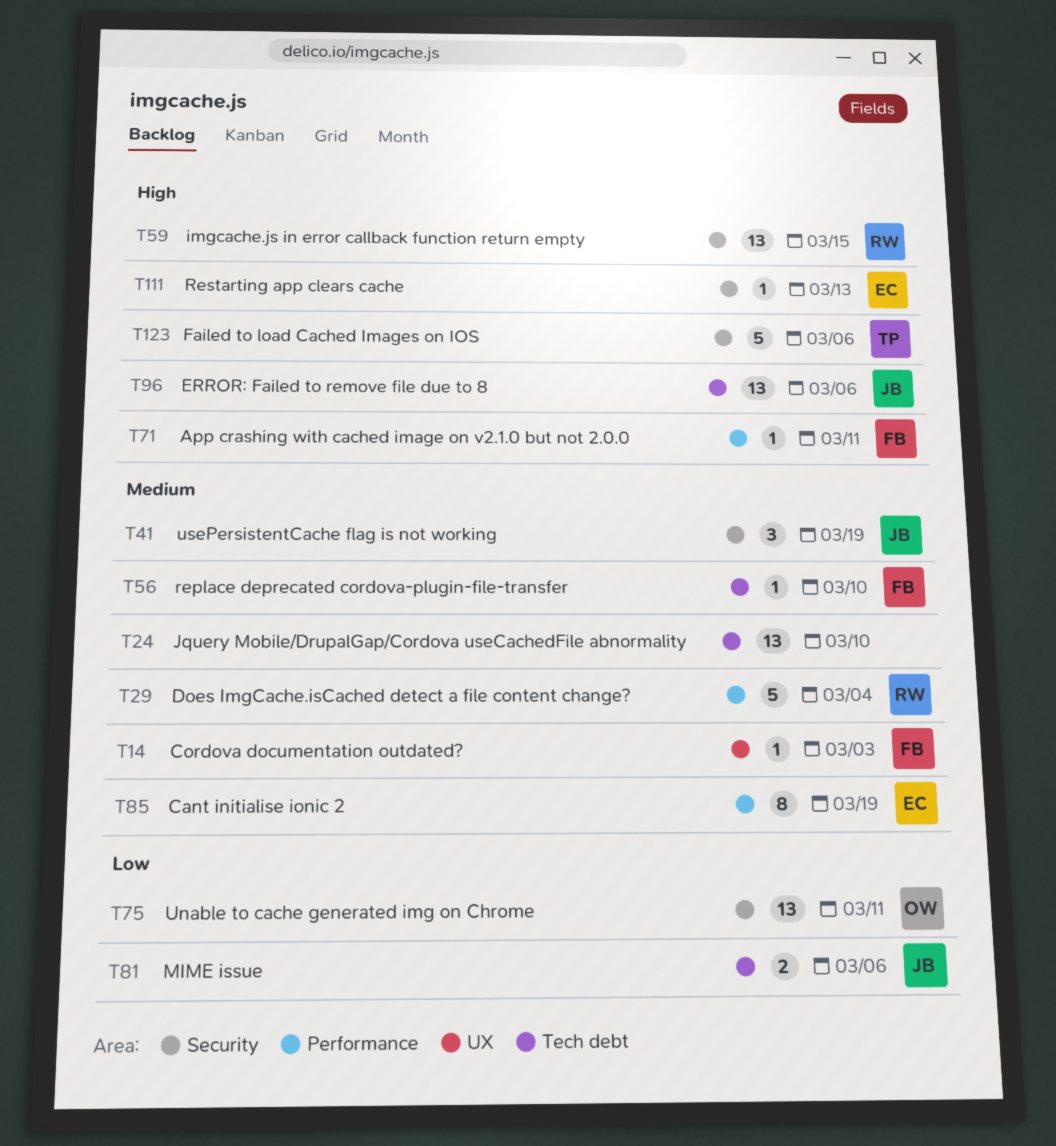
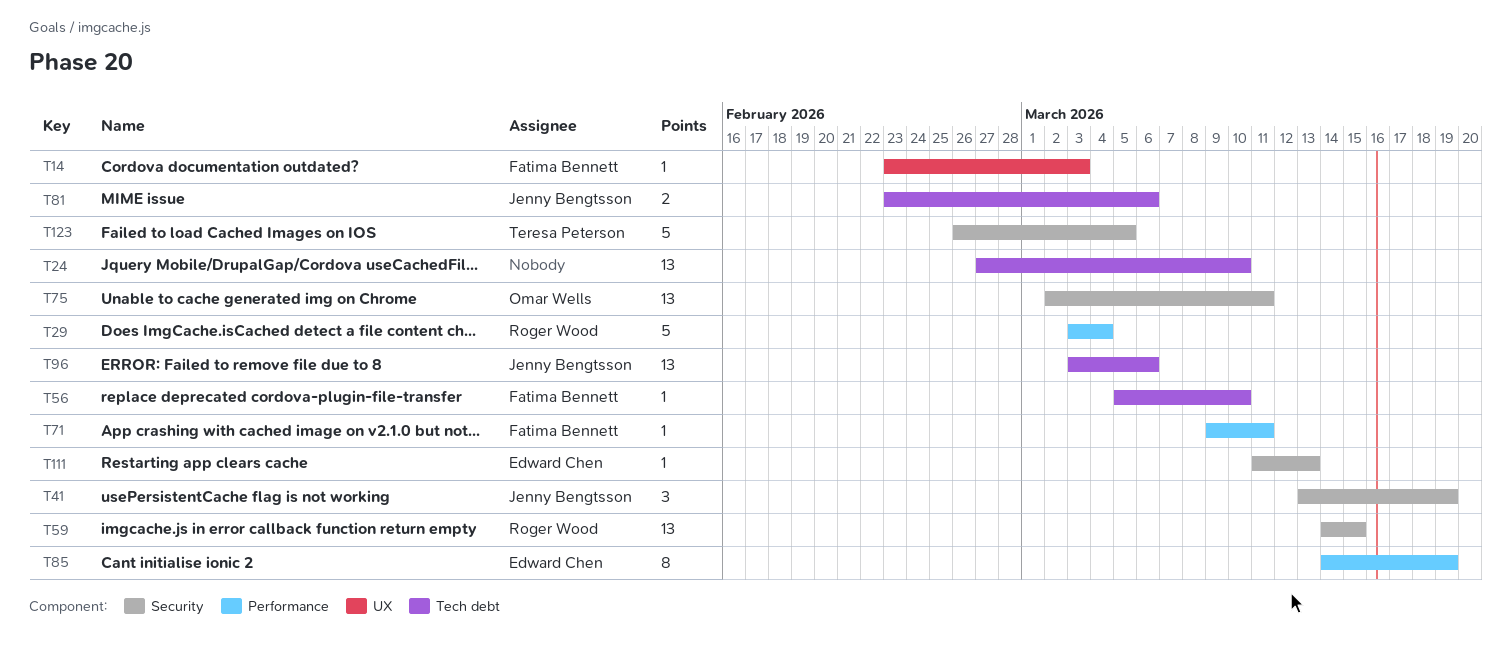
T123, due: Mar 6 -> Mar 5

